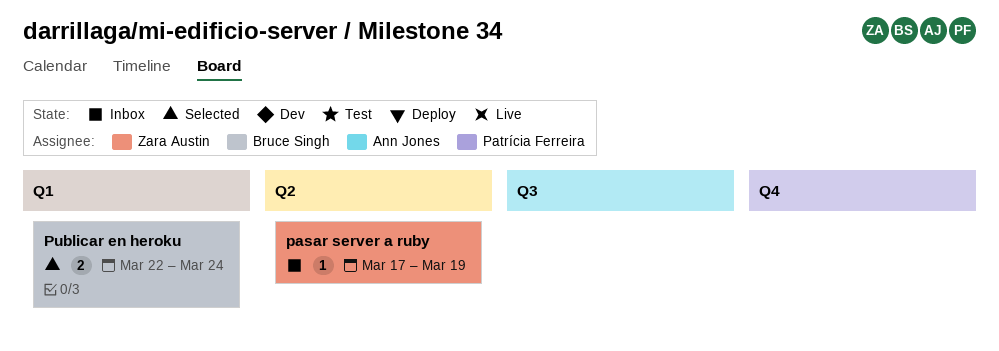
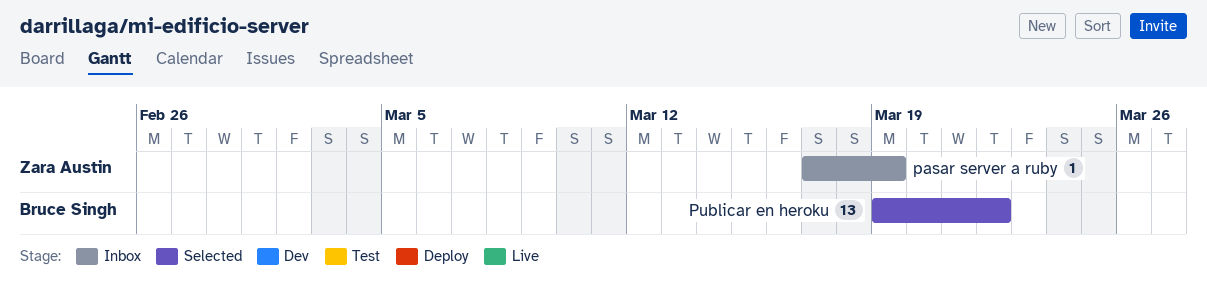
Publicar en heroku, estimate: 2 -> 13
Publicar en heroku, start: Mar 22 -> Mar 19
Publicar en heroku, due: Mar 24 -> Mar 22

